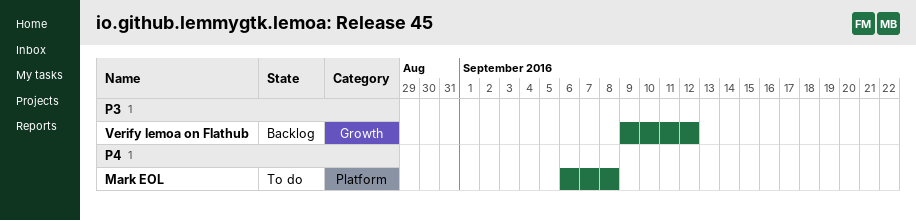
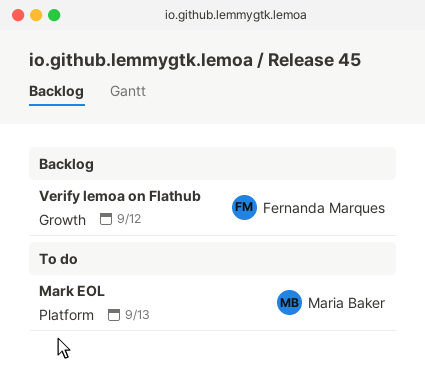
Mark EOL, due: Sep 8 -> Sep 13

